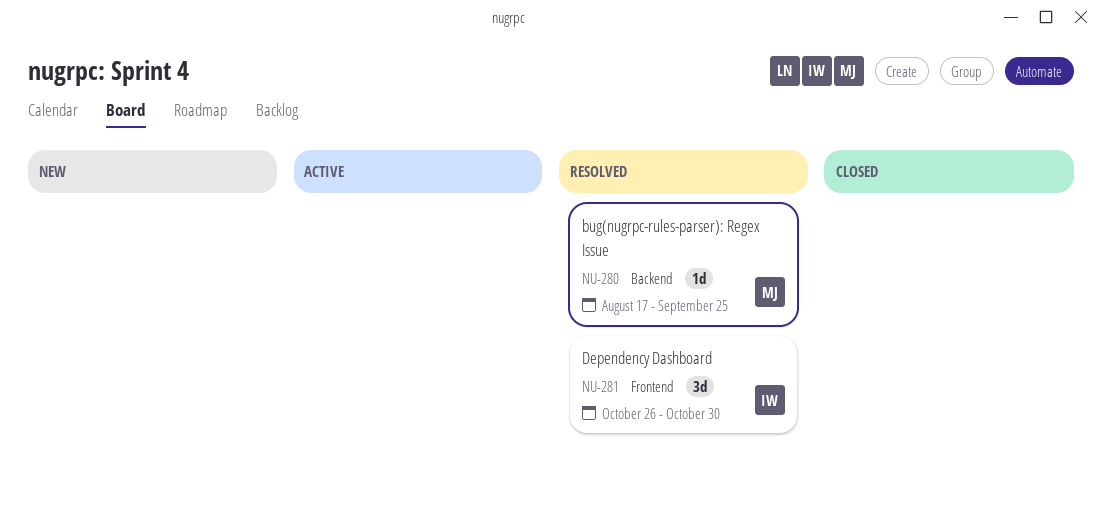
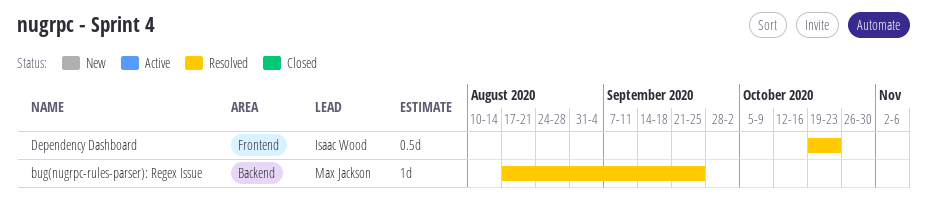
Dependency Dashboard, estimate: 3d -> 0.5d
Dependency Dashboard, start: Oct 26 -> Oct 19
Dependency Dashboard, due: Oct 30 -> Oct 23

